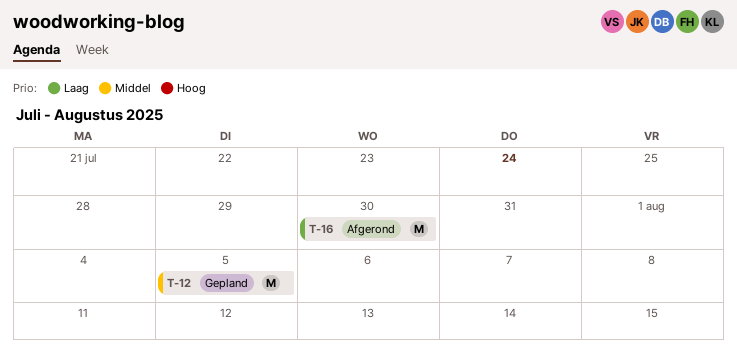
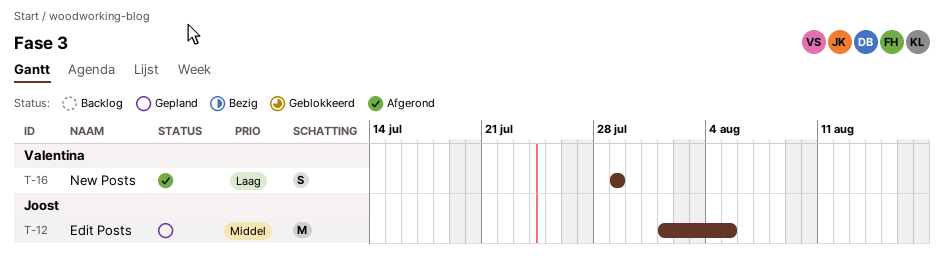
T-16, estimate: M -> S
T-16, due: Jul 30 -> Jul 29

